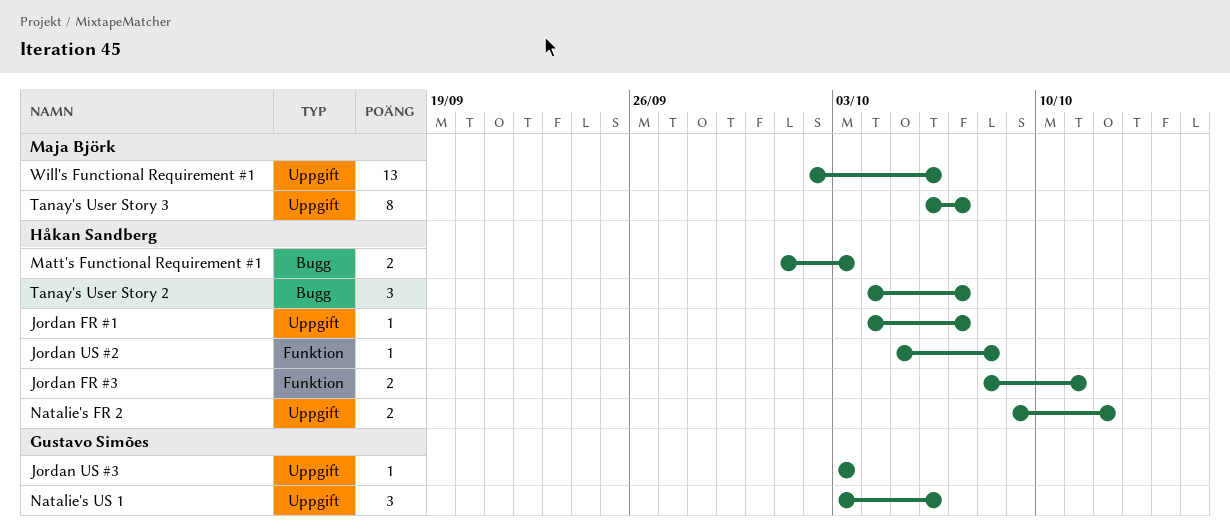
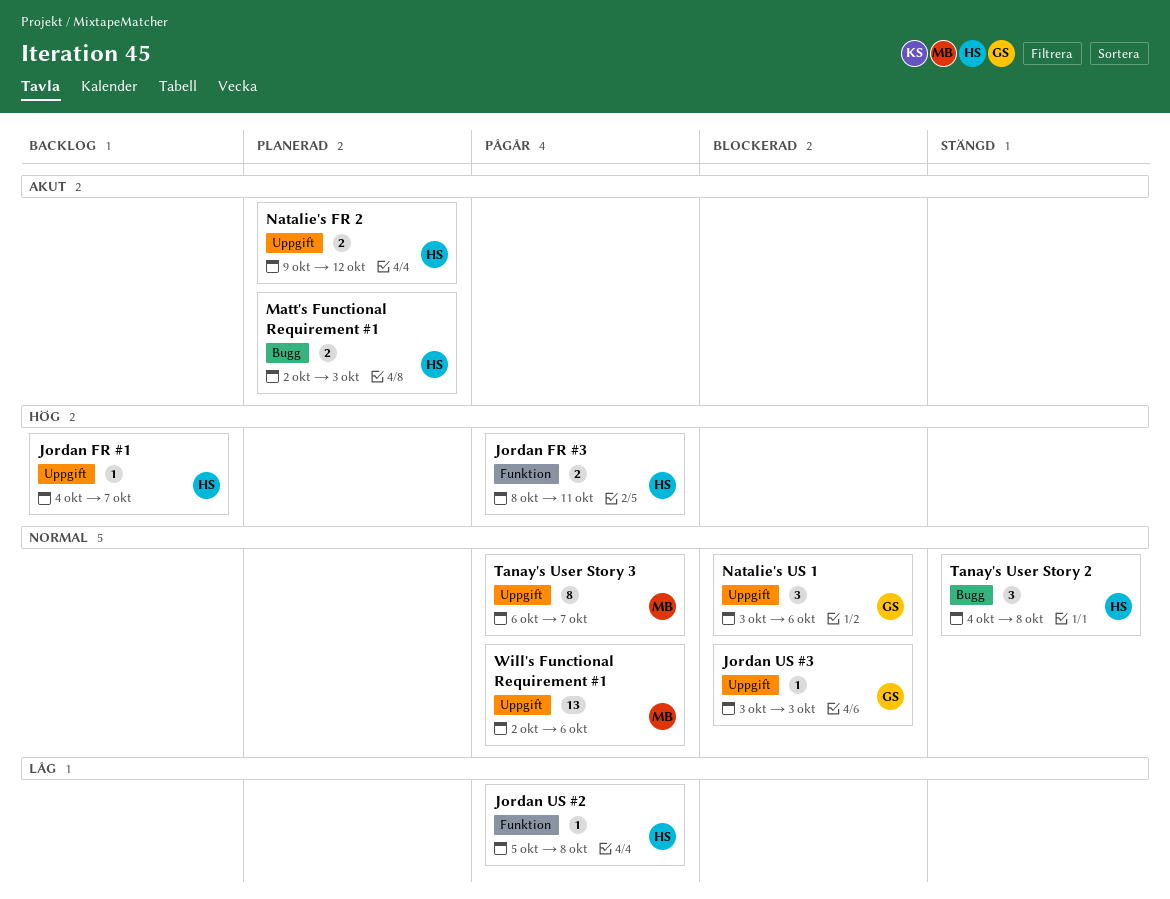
Matt's Functional Requirement #1, start: Oct 1 -> Oct 2
Tanay's User Story 2, due: Oct 7 -> Oct 8

